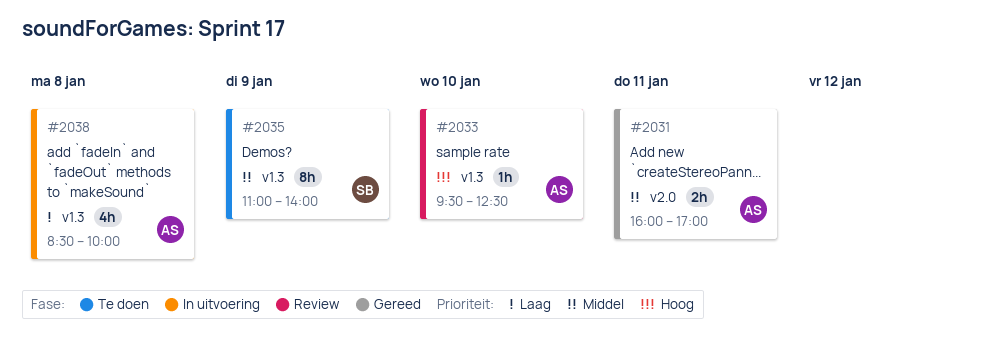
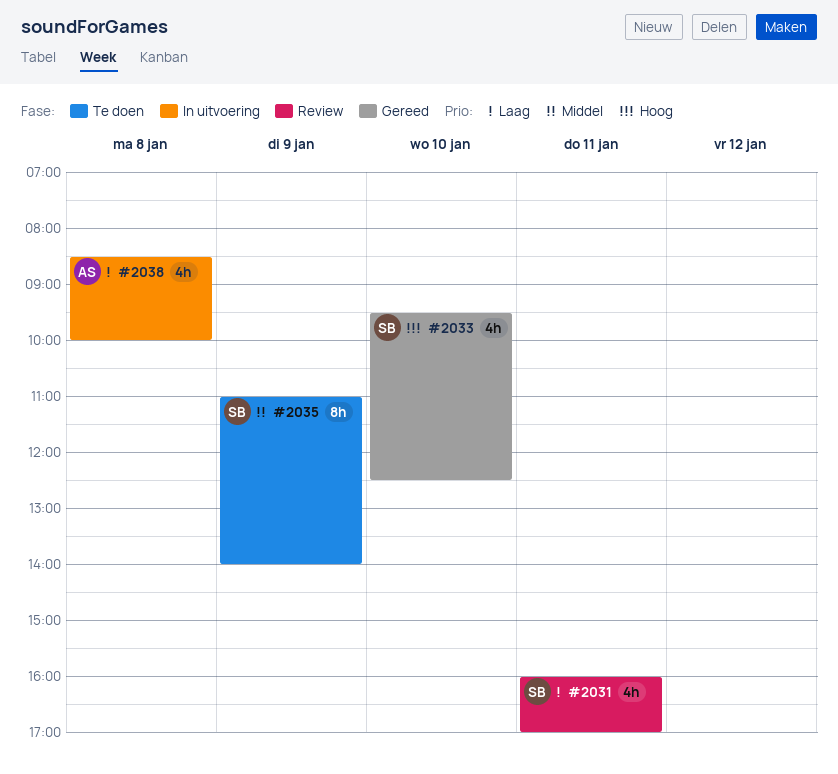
#2031, status: Gereed -> Review
#2031, owner: AS -> SB
#2031, priority: Middel -> Laag
#2031, estimate: 2h -> 4h
#2033, status: Review -> Gereed
#2033, owner: AS -> SB
#2033, estimate: 1h -> 4h

